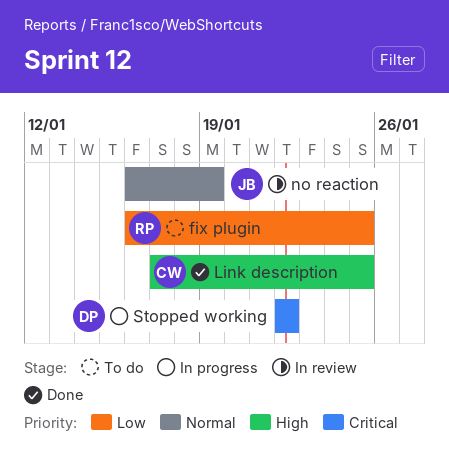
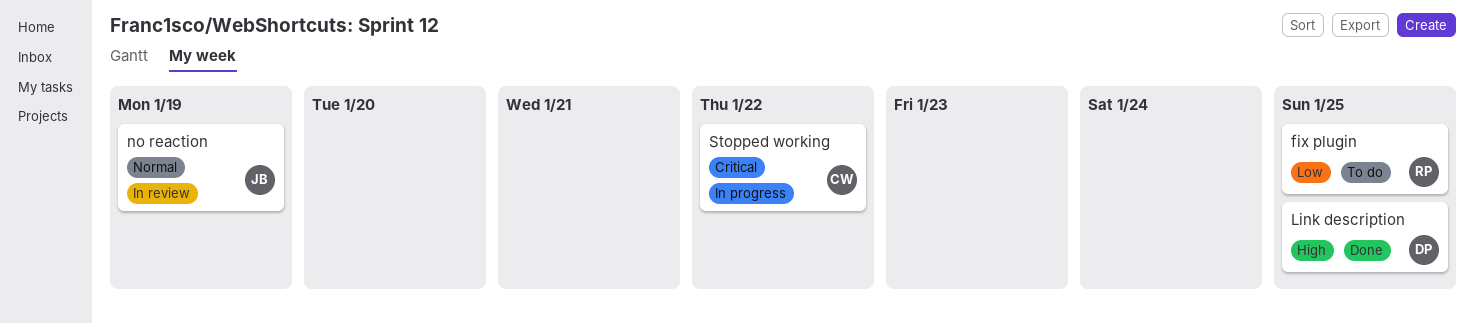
Link description, owner: CW -> DP
Stopped working, owner: DP -> CW

